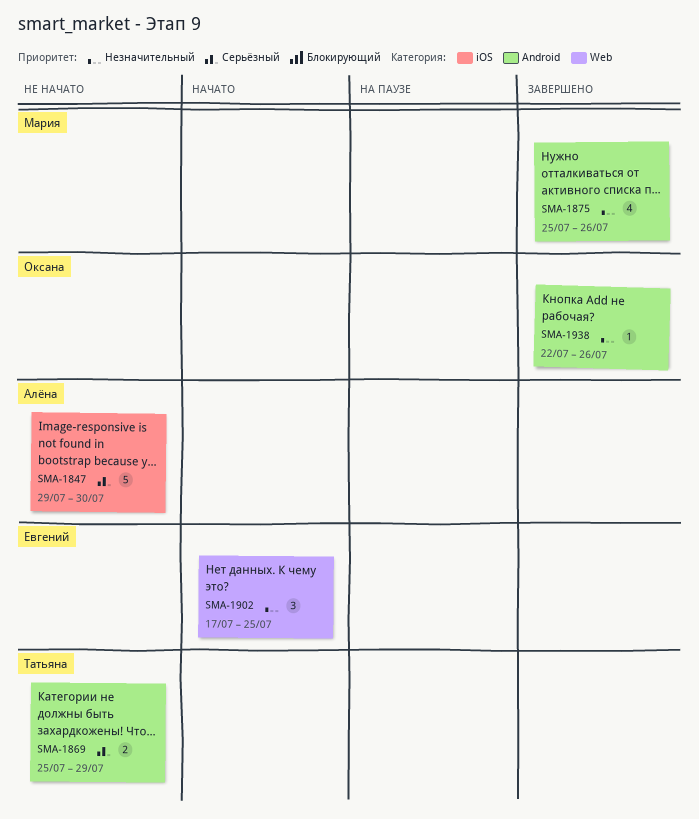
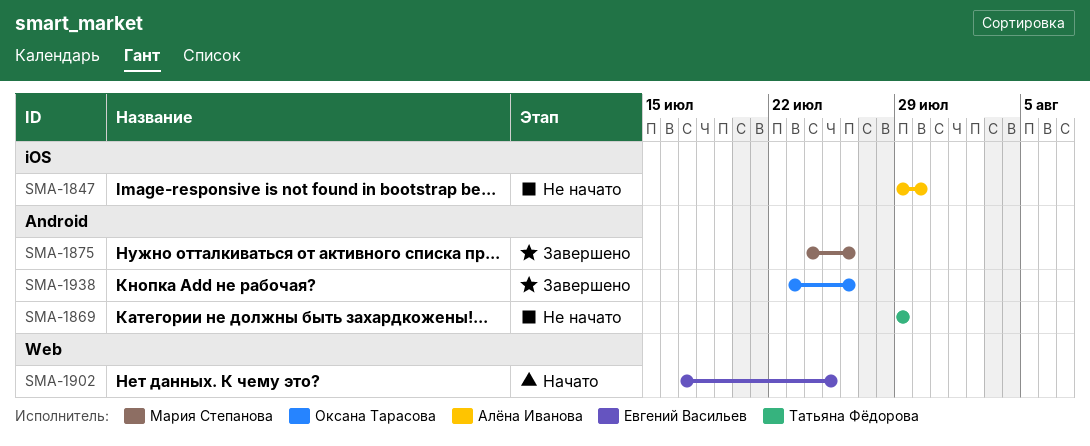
SMA-1869, start: Jul 25 -> Jul 29
SMA-1875, start: Jul 25 -> Jul 24
SMA-1938, start: Jul 22 -> Jul 23

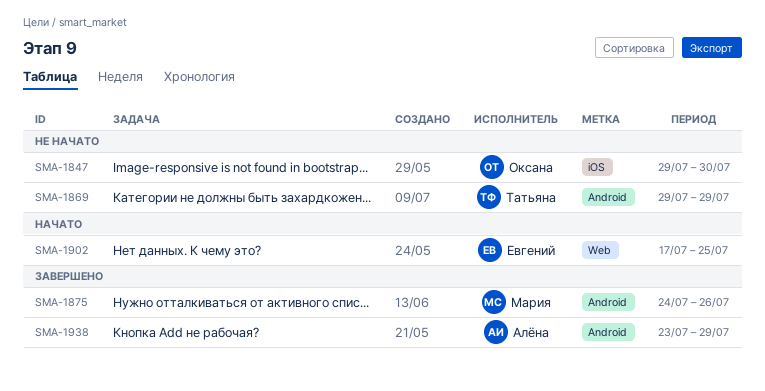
SMA-1847, owner: Алёна Иванова -> Оксана Тарасова
SMA-1938, owner: Оксана Тарасова -> Алёна Иванова
SMA-1938, due: Jul 26 -> Jul 29

